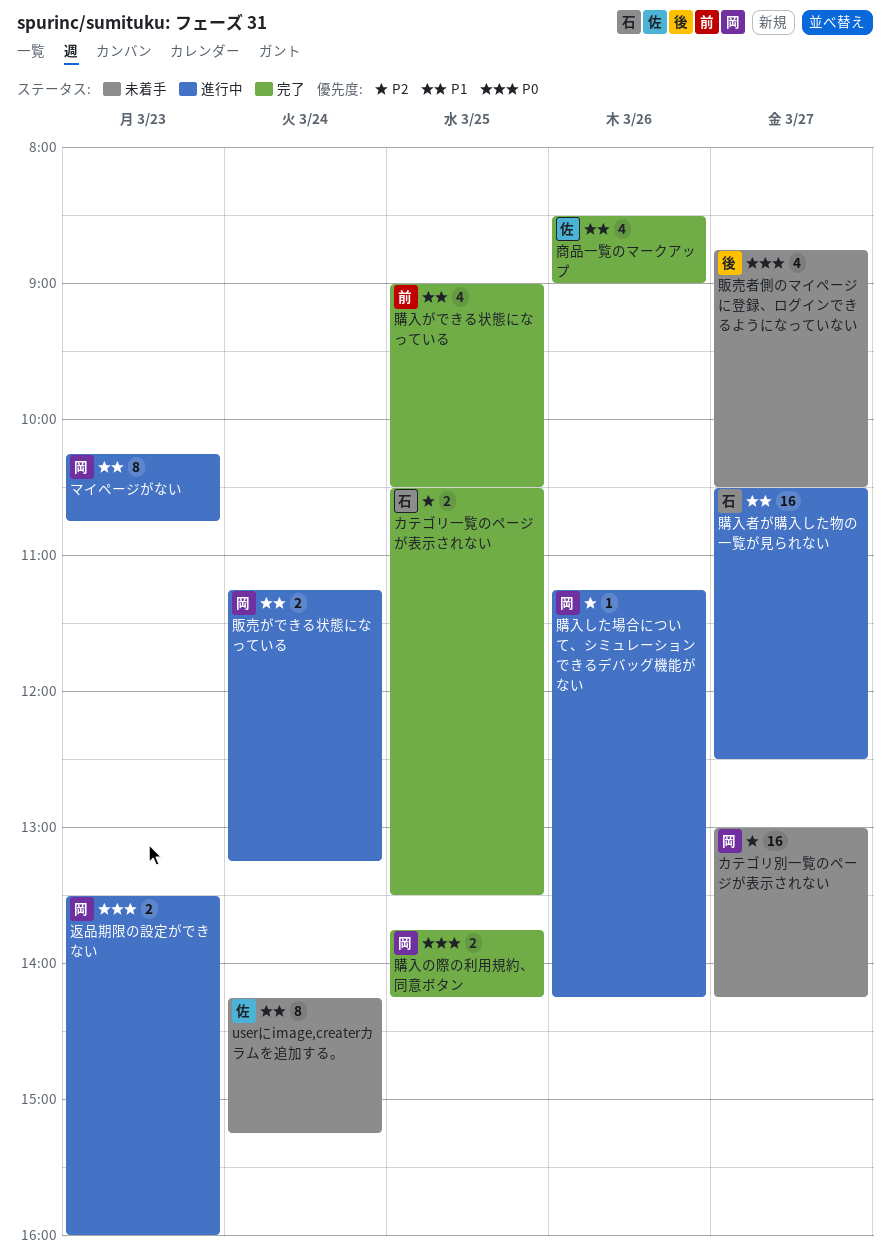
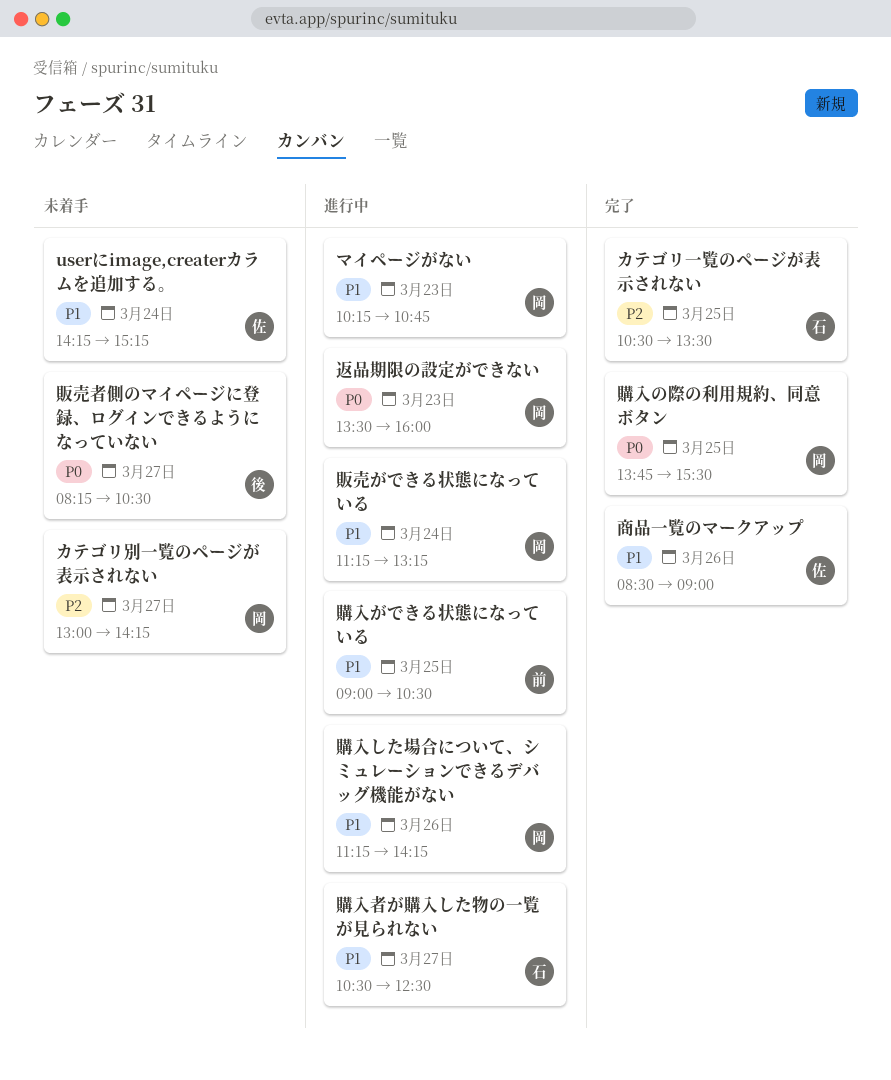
販売者側のマイページに登録、ログインできるようになっていない, begins: 08:45 -> 08:15
購入ができる状態になっている, status: 完了 -> 進行中
購入した場合について、シミュレーションできるデバッグ機能がない, priority: P2 -> P1
購入の際の利用規約、同意ボタン, ends: 14:15 -> 15:30

